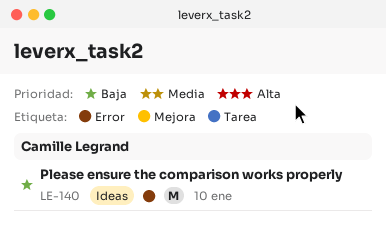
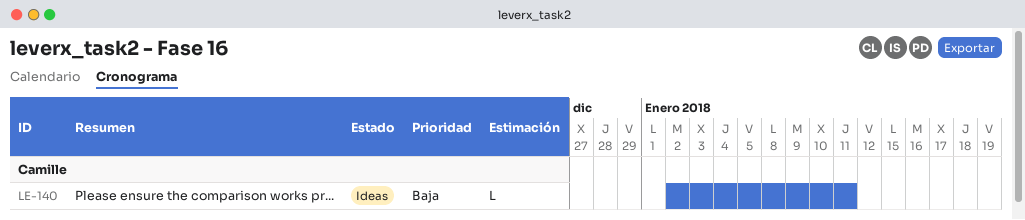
LE-140, estimate: M -> L
LE-140, due: Jan 10 -> Jan 11

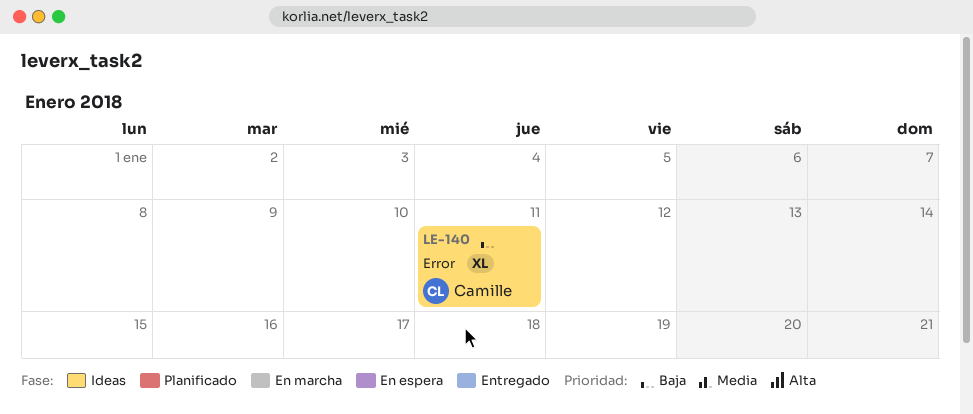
LE-140, estimate: L -> XL

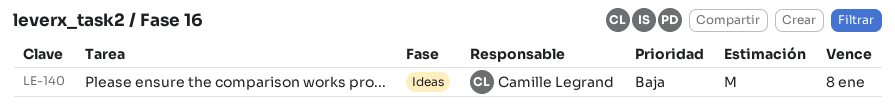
LE-140, estimate: XL -> M
LE-140, due: Jan 11 -> Jan 8

